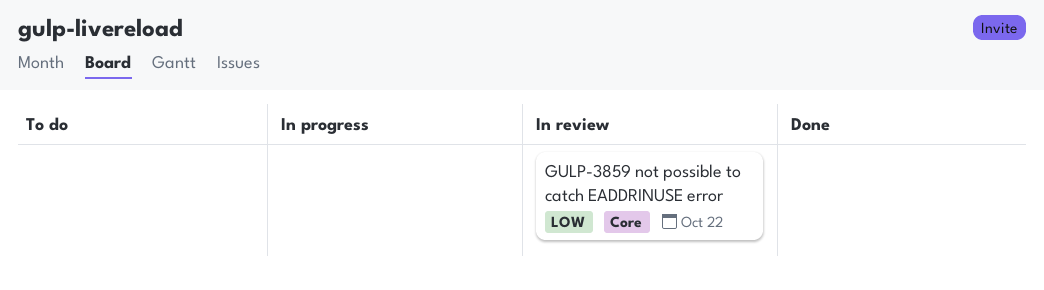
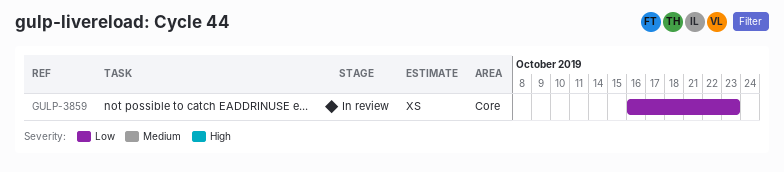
GULP-3859, due: Oct 22 -> Oct 23

